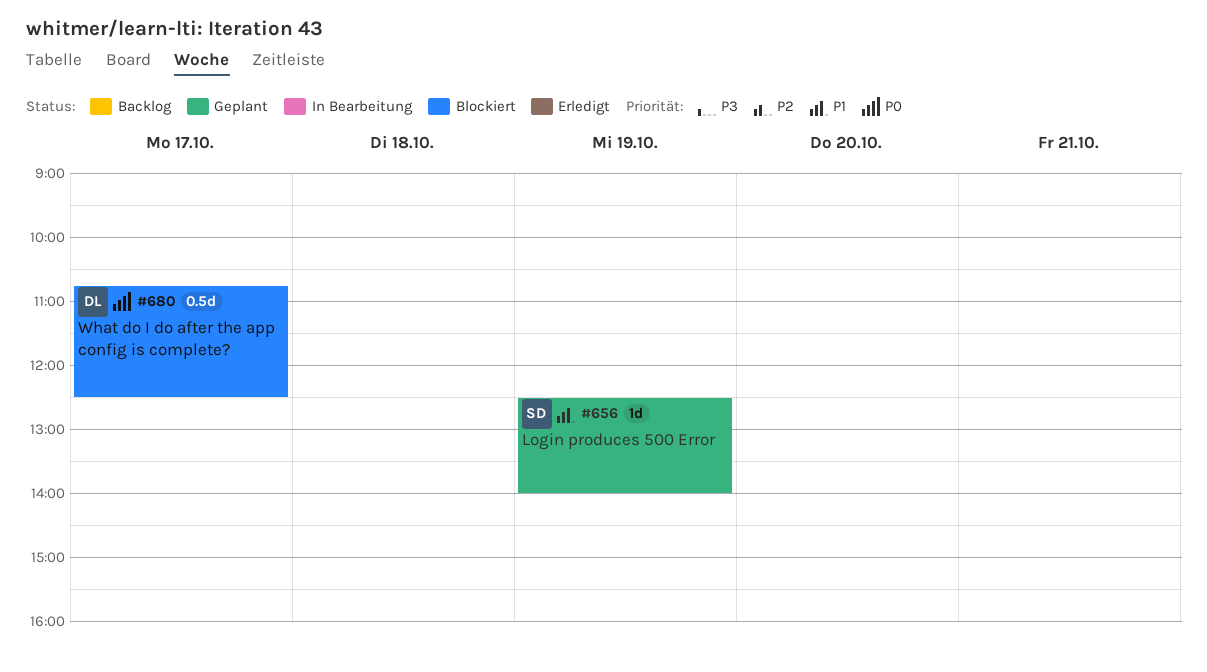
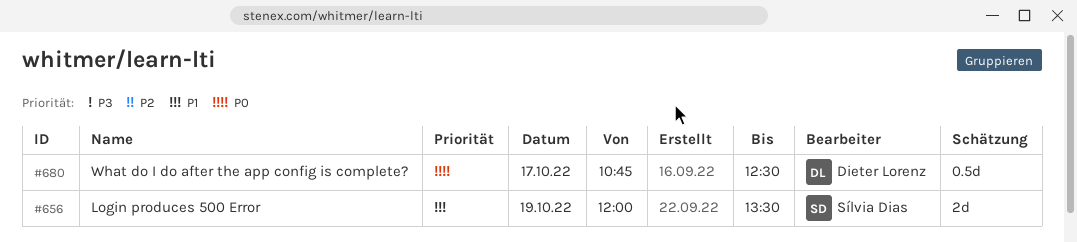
#656, estimate: 1d -> 2d
#656, begins: 12:30 -> 12:00
#656, ends: 14:00 -> 13:30

